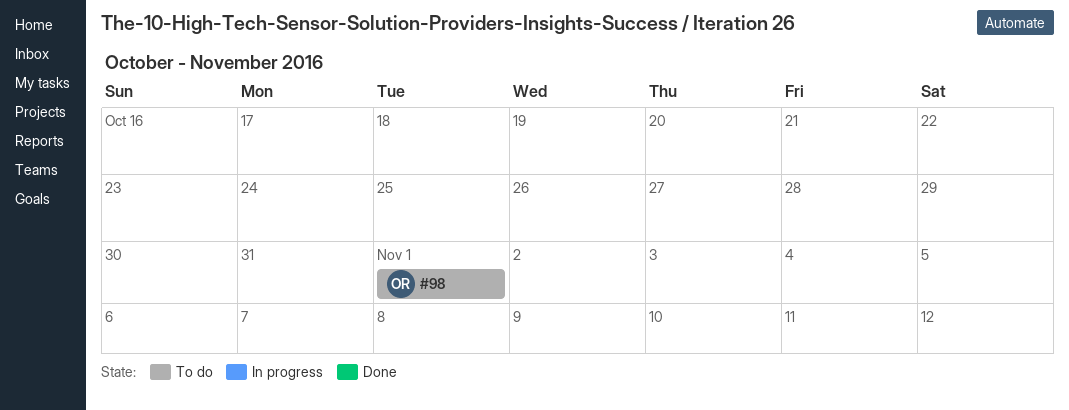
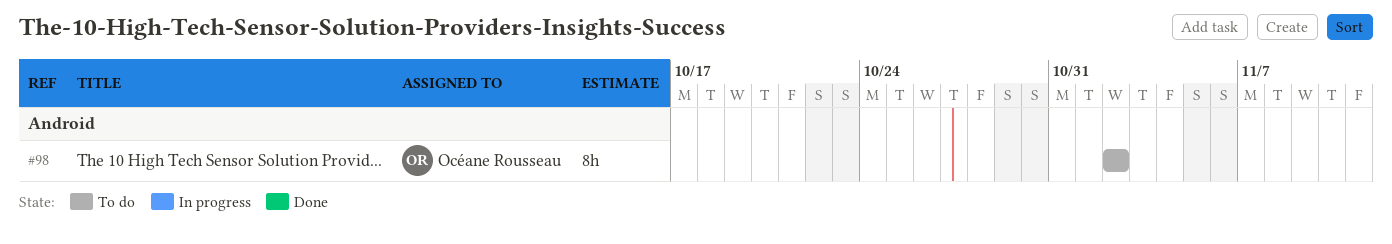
#98, start: Nov 1 -> Nov 2
#98, due: Nov 1 -> Nov 2

